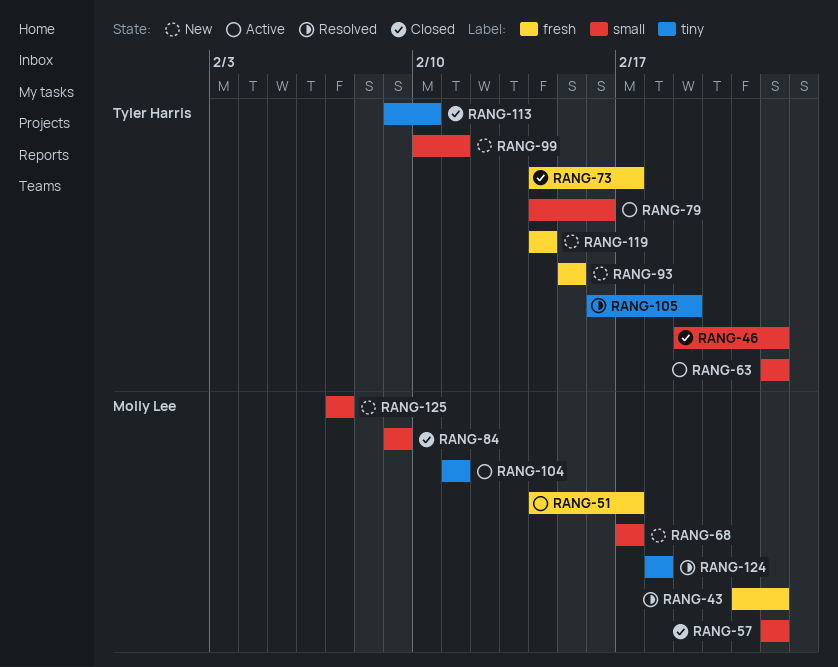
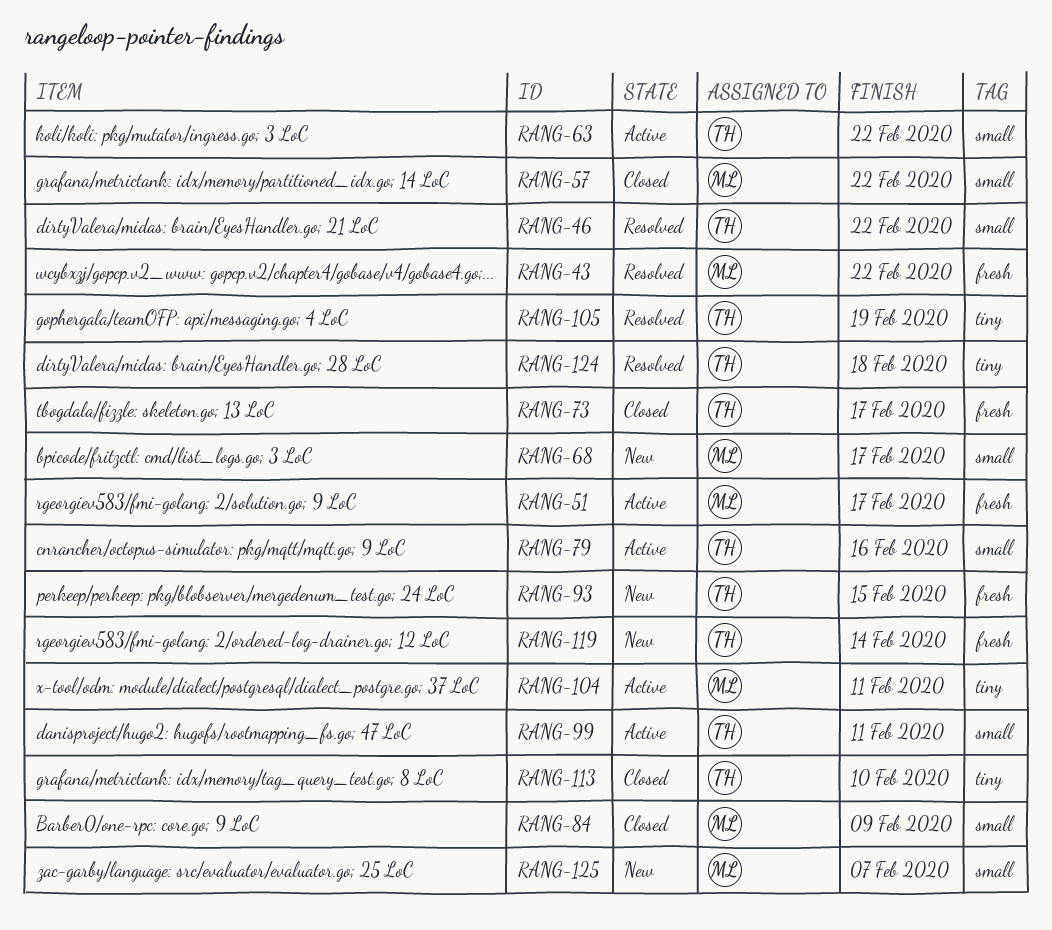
RANG-46, status: Closed -> Resolved
RANG-99, status: New -> Active
RANG-124, owner: Molly Lee -> Tyler Harris

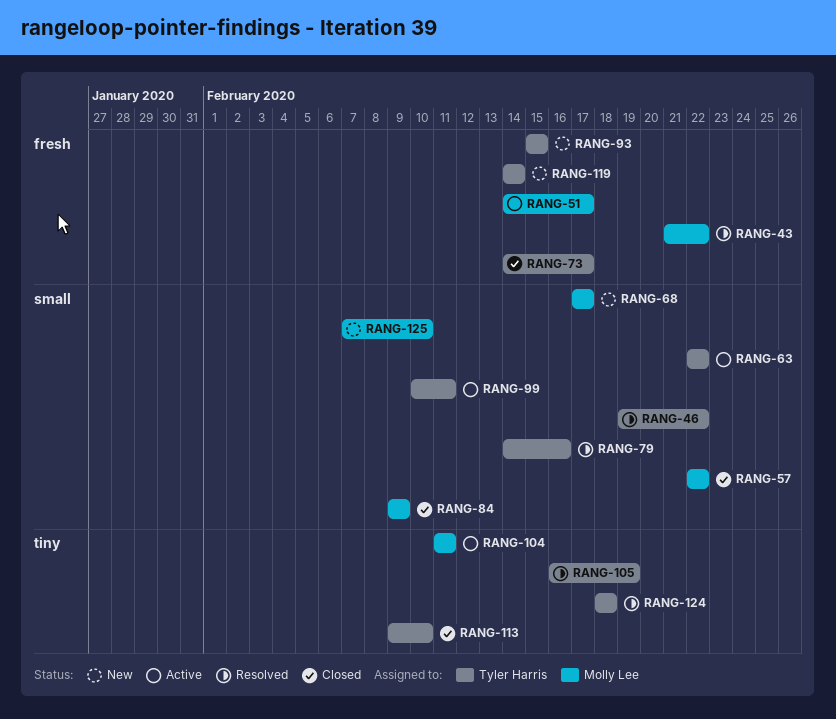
RANG-79, status: Active -> Resolved
RANG-125, due: Feb 7 -> Feb 10

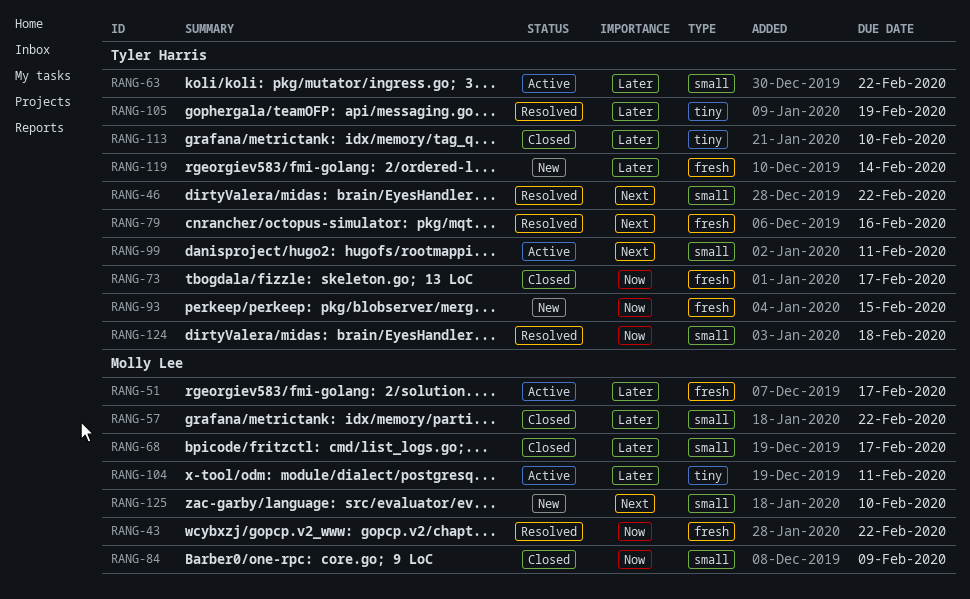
RANG-68, status: New -> Closed
RANG-79, label: small -> fresh
RANG-124, label: tiny -> small

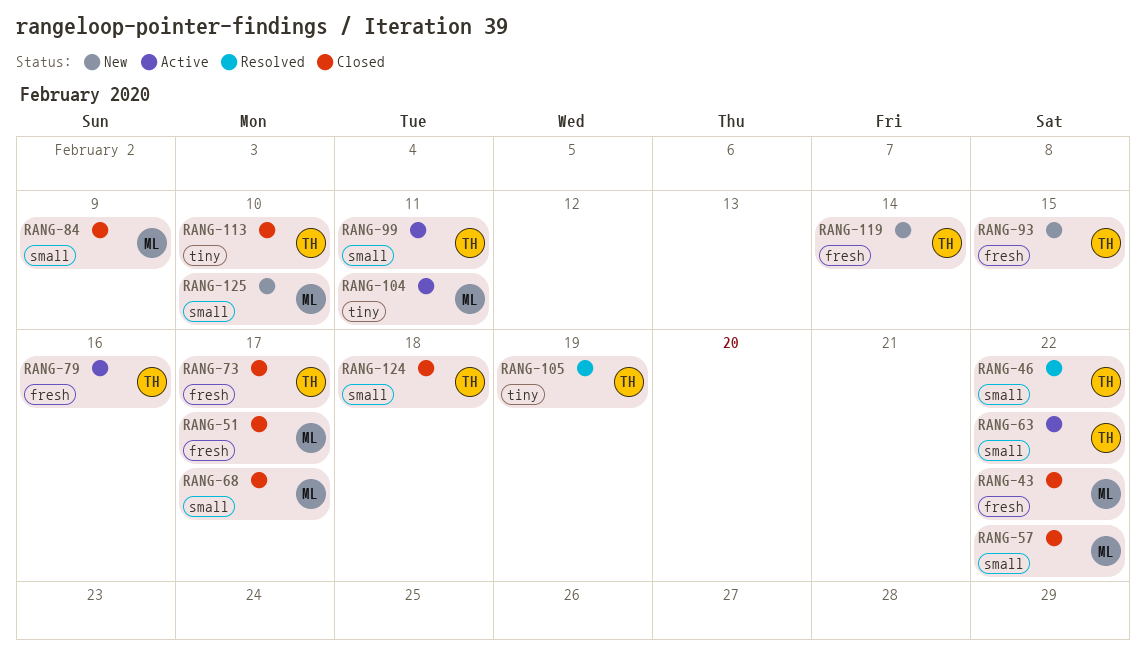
RANG-43, status: Resolved -> Closed
RANG-51, status: Active -> Closed
RANG-79, status: Resolved -> Active
RANG-124, status: Resolved -> Closed

